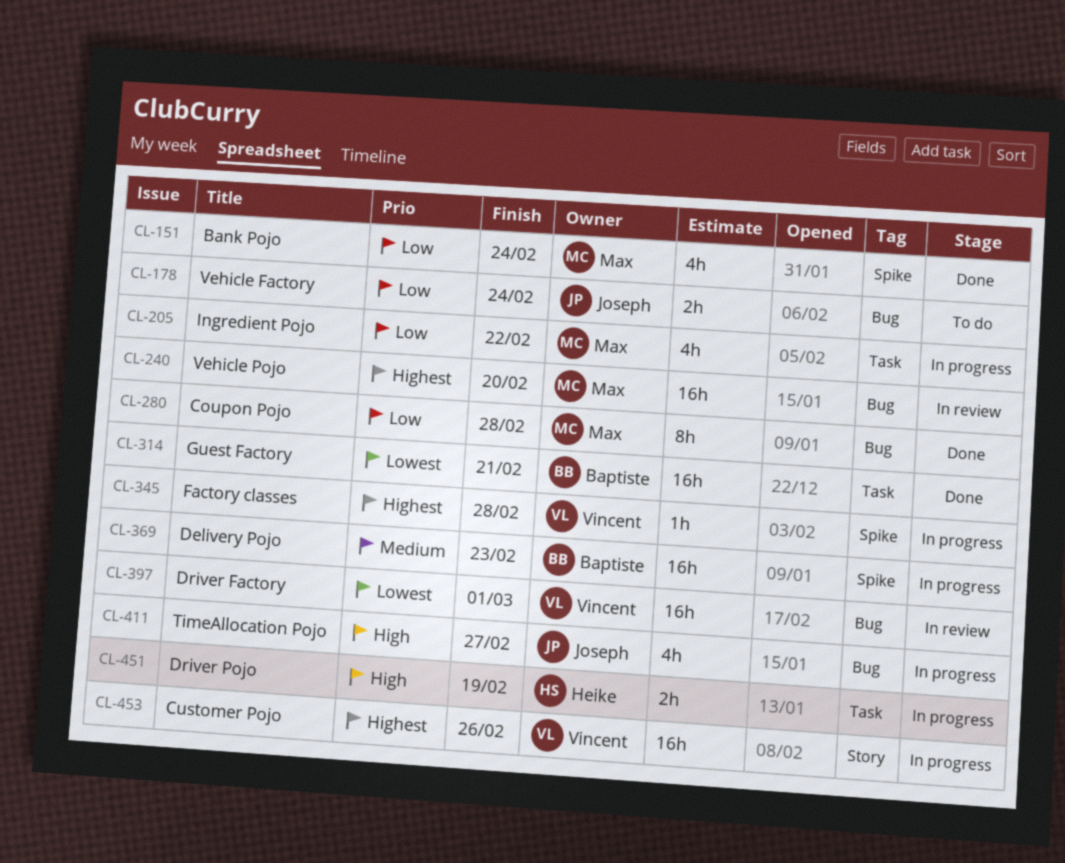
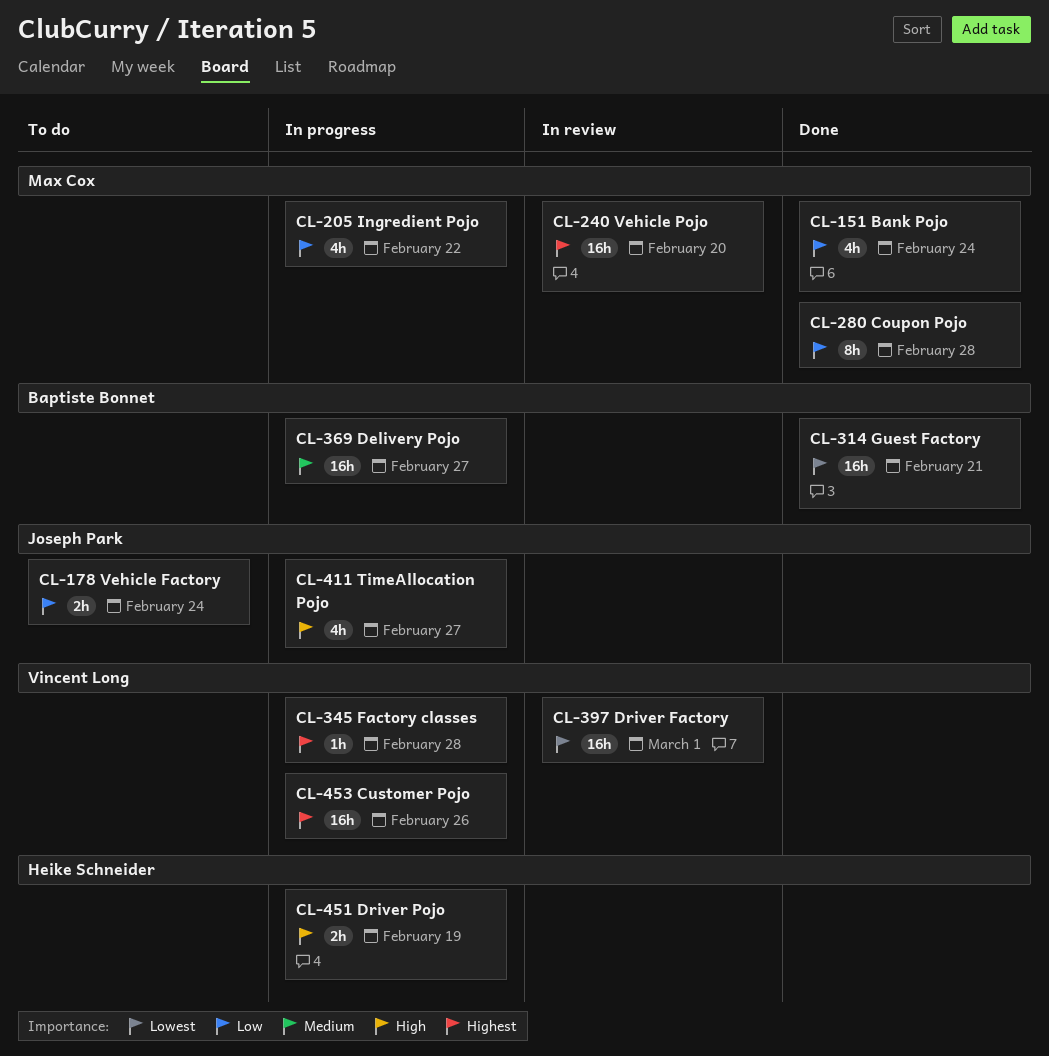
CL-369, due: Feb 23 -> Feb 27

